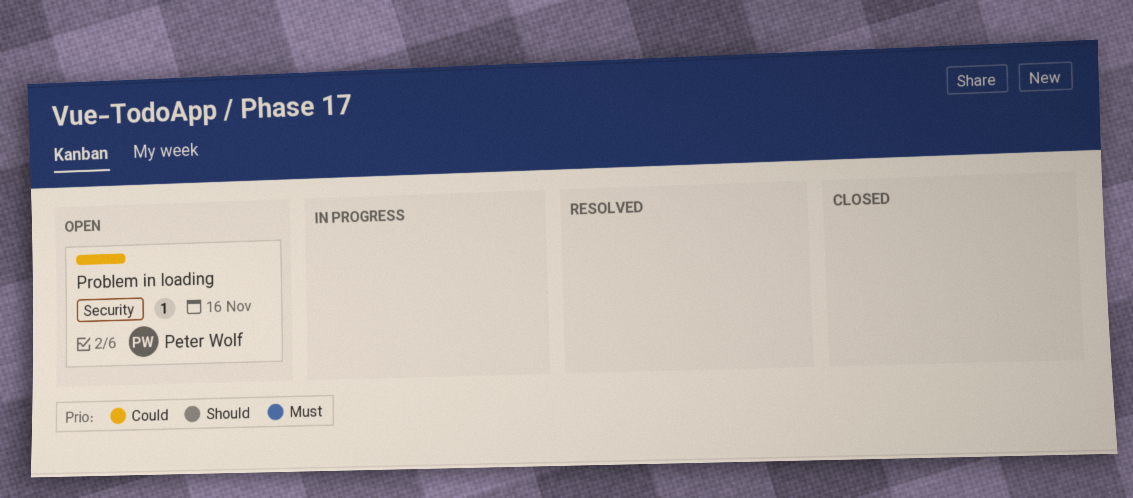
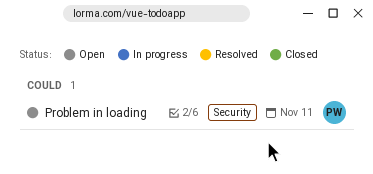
Problem in loading, due: Nov 16 -> Nov 11

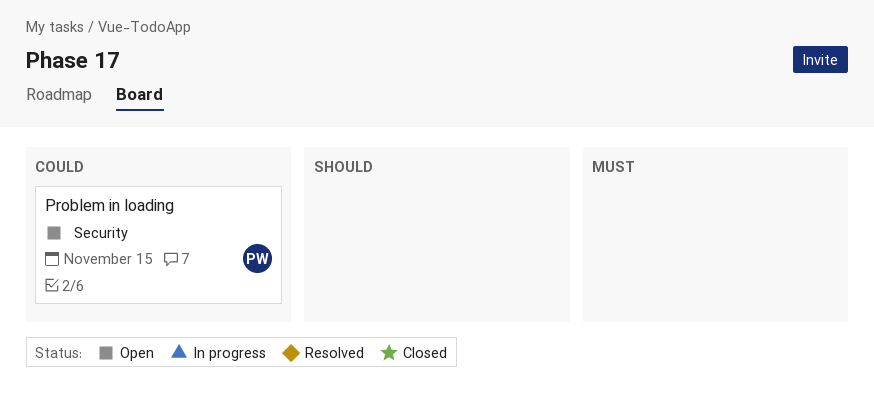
Problem in loading, due: Nov 11 -> Nov 15

